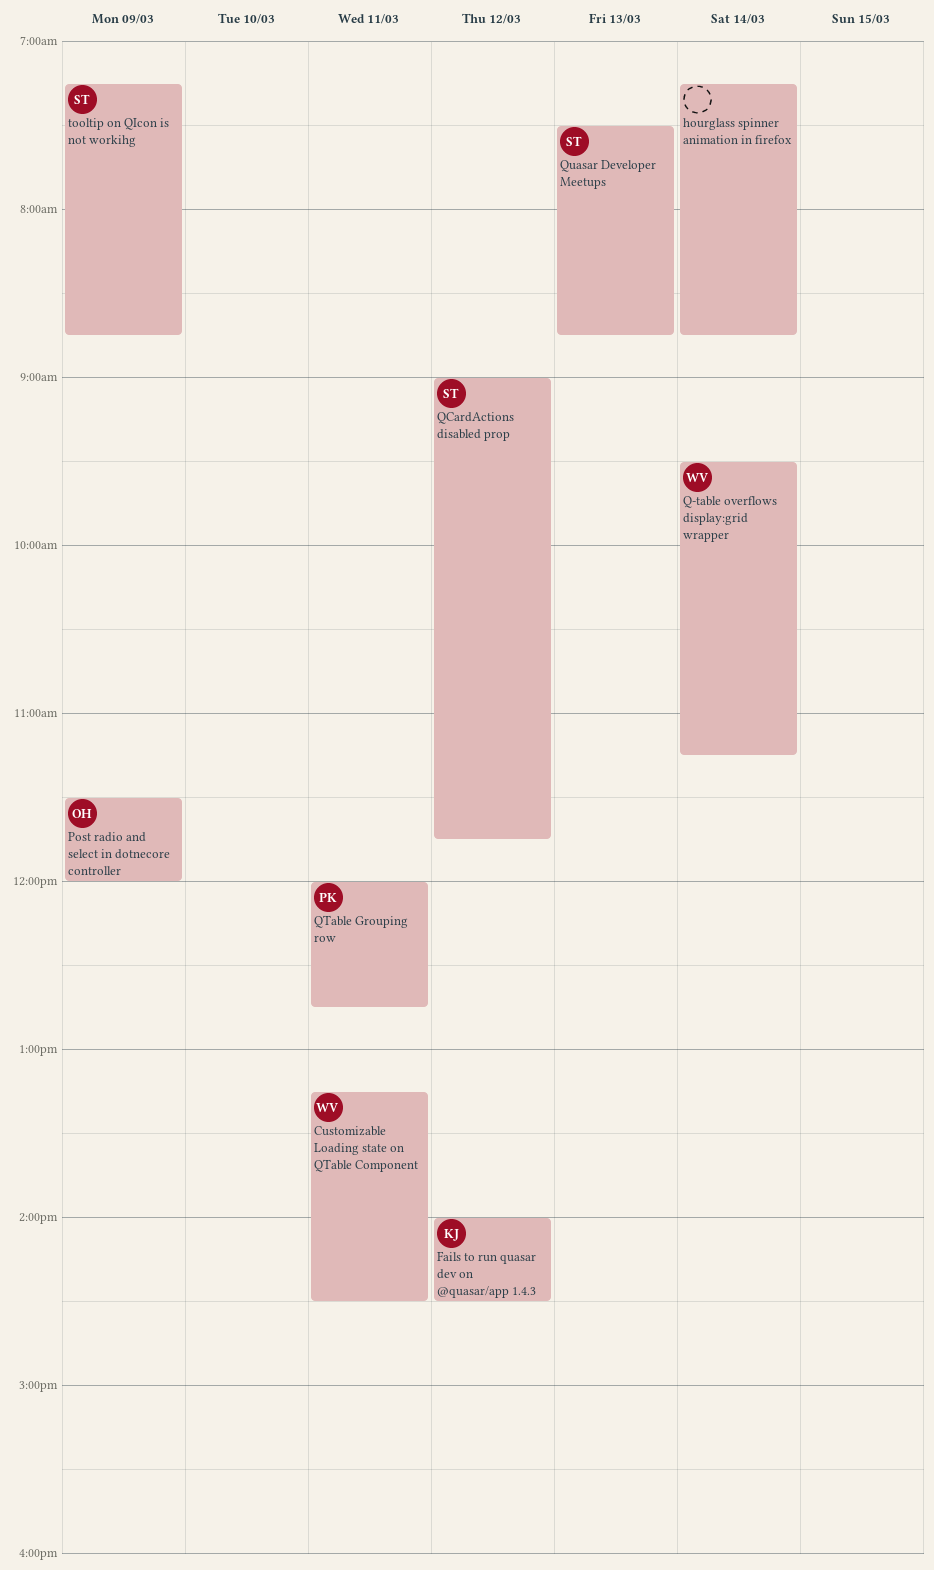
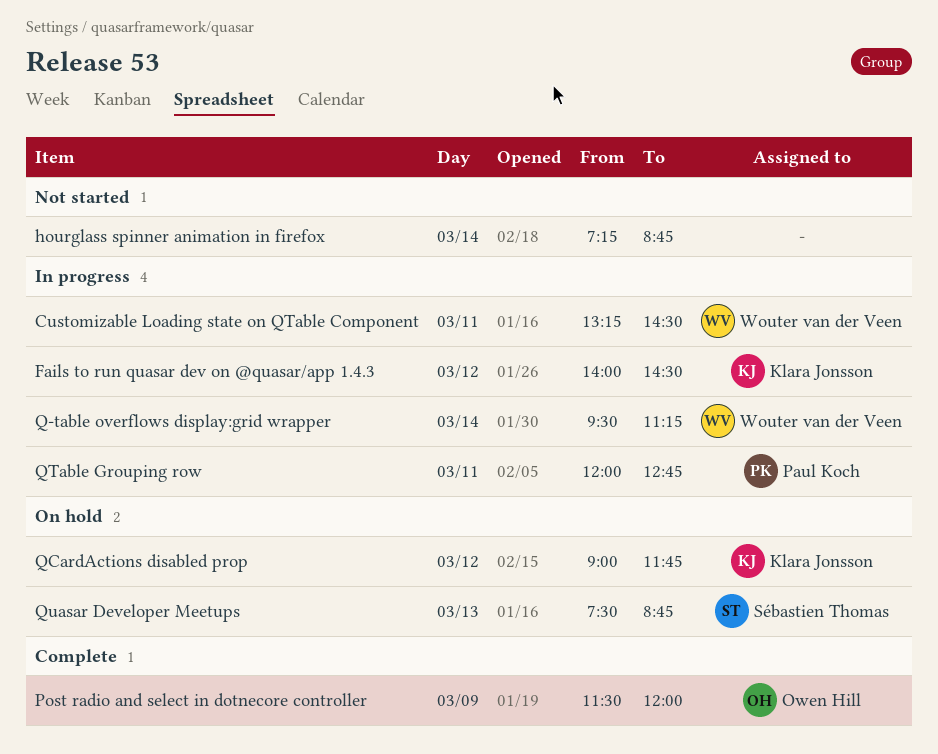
QCardActions disabled prop, owner: Sébastien Thomas -> Klara Jonsson
tooltip on QIcon is not workihg: present -> none

